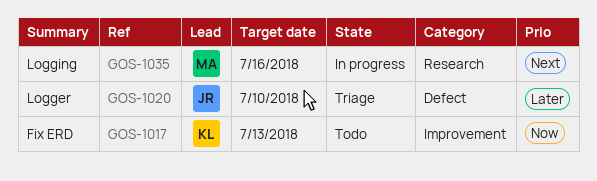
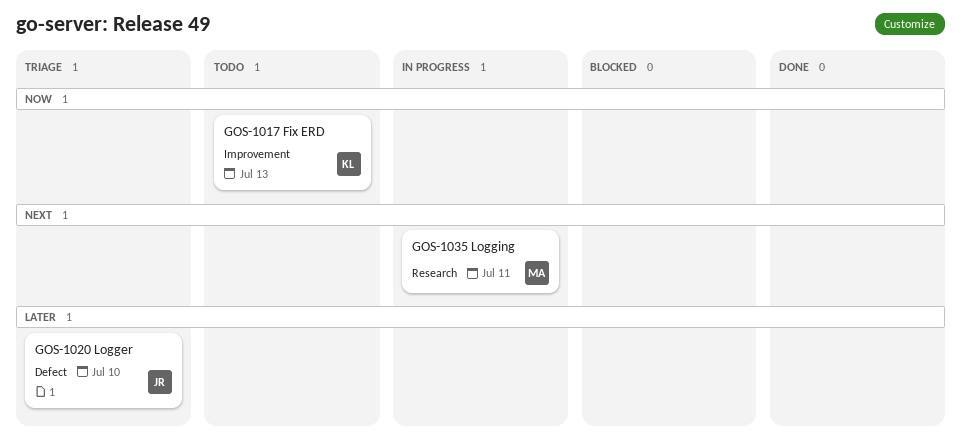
GOS-1035, due: Jul 16 -> Jul 11

